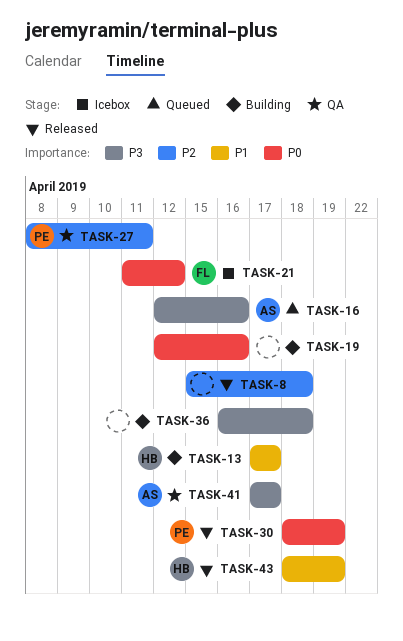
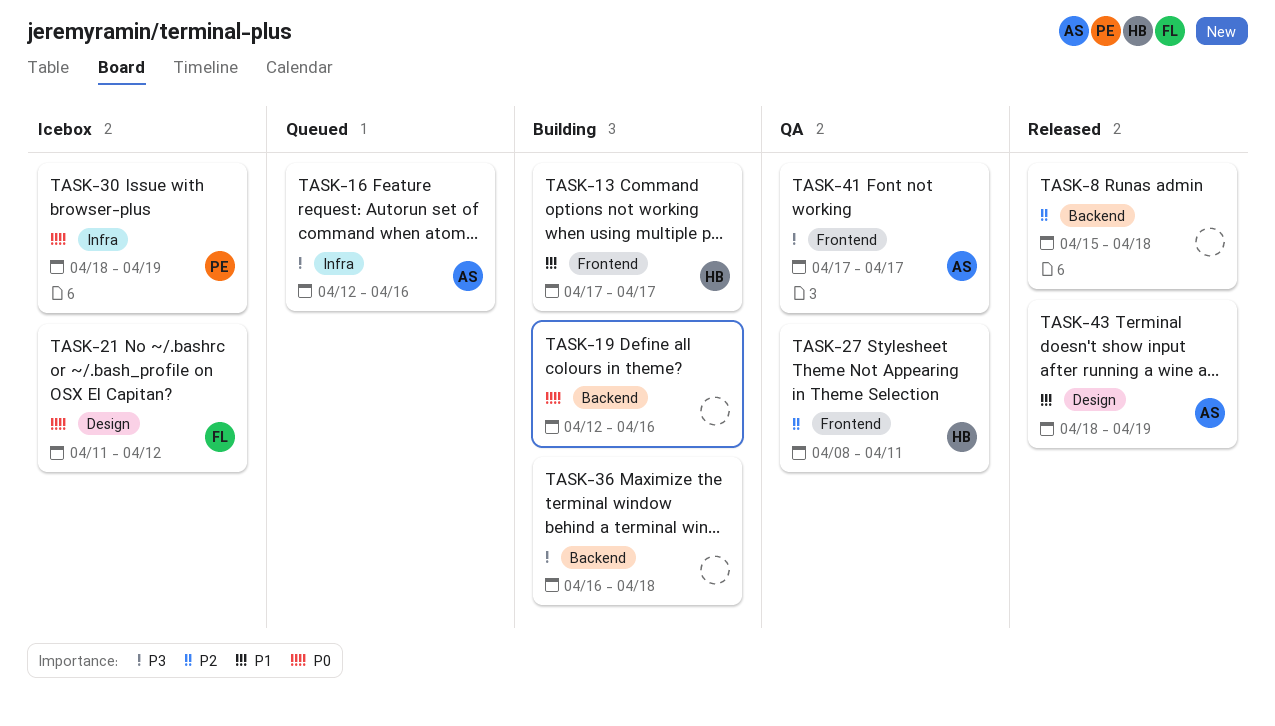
TASK-27, owner: PE -> HB
TASK-30, status: Released -> Icebox
TASK-43, owner: HB -> AS

